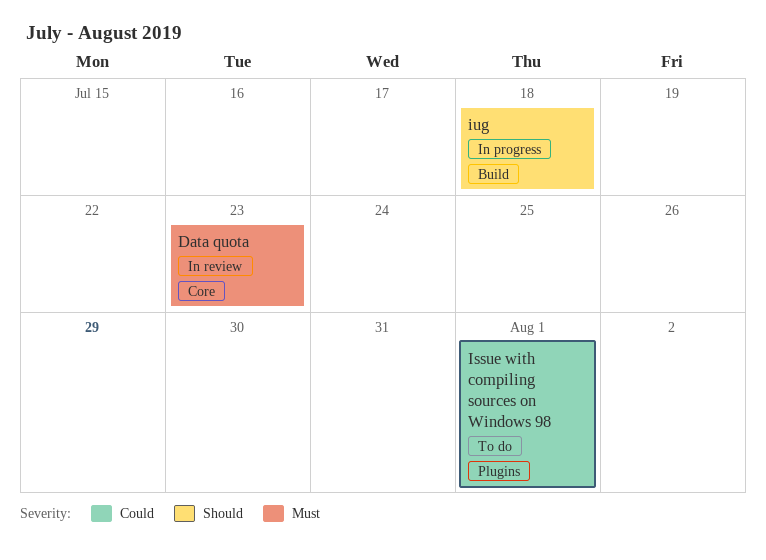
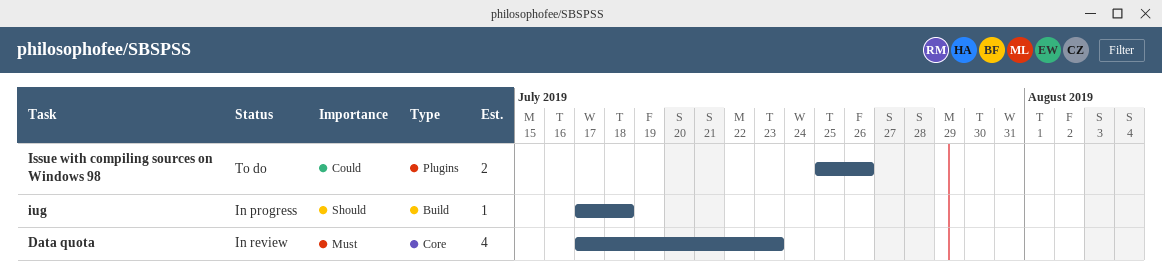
Issue with compiling sources on Windows 98, due: Aug 1 -> Jul 26

